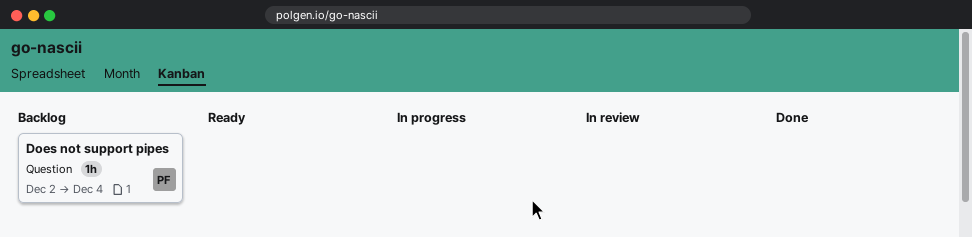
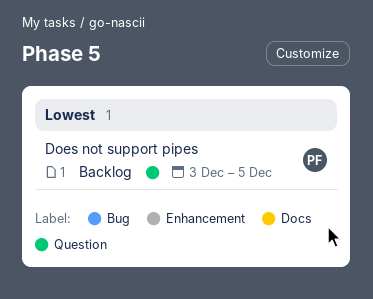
Does not support pipes, start: Dec 2 -> Dec 3
Does not support pipes, due: Dec 4 -> Dec 5

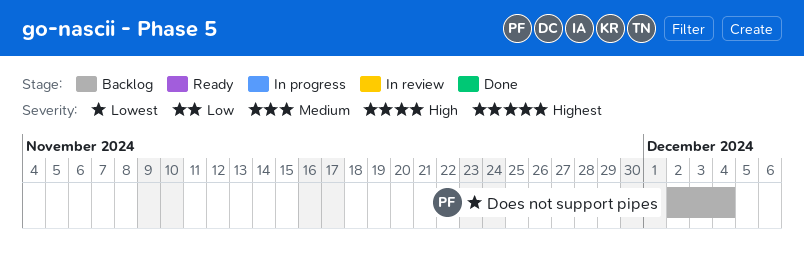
Does not support pipes, start: Dec 3 -> Dec 2
Does not support pipes, due: Dec 5 -> Dec 4

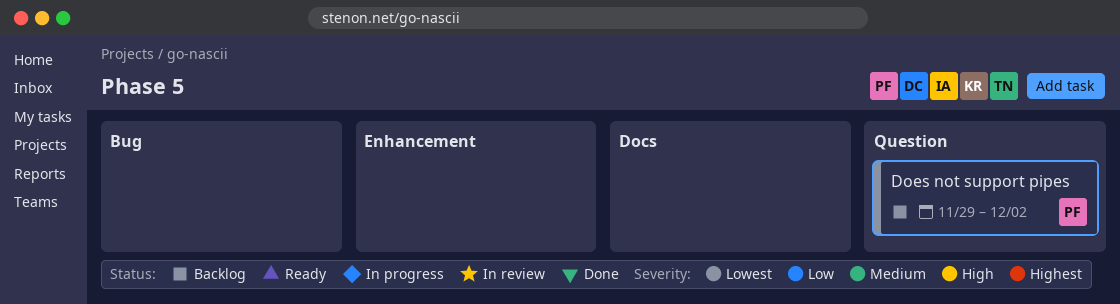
Does not support pipes, start: Dec 2 -> Nov 29
Does not support pipes, due: Dec 4 -> Dec 2

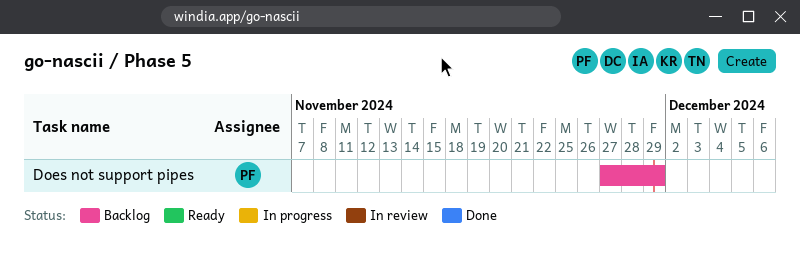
Does not support pipes, start: Nov 29 -> Nov 27
Does not support pipes, due: Dec 2 -> Nov 29

